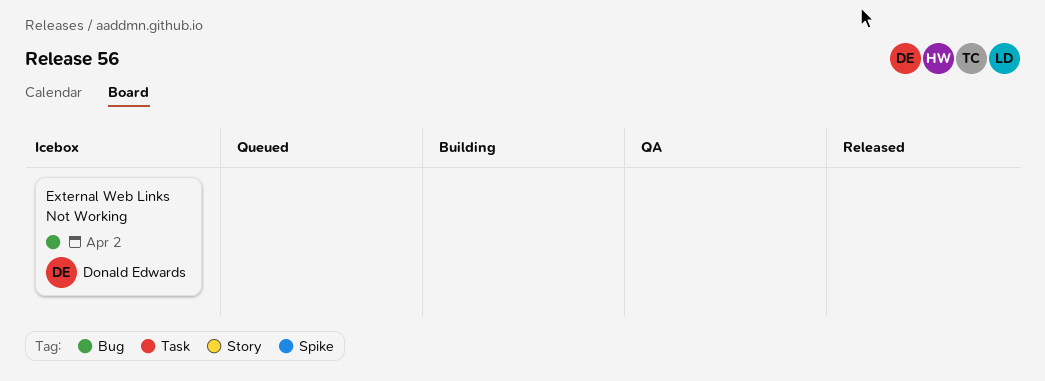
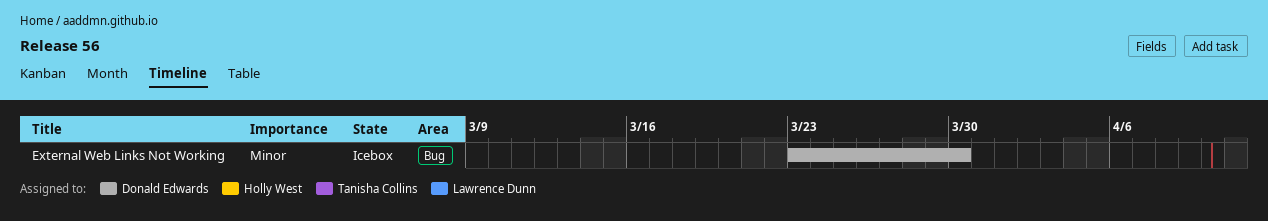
External Web Links Not Working, due: Apr 2 -> Mar 30

